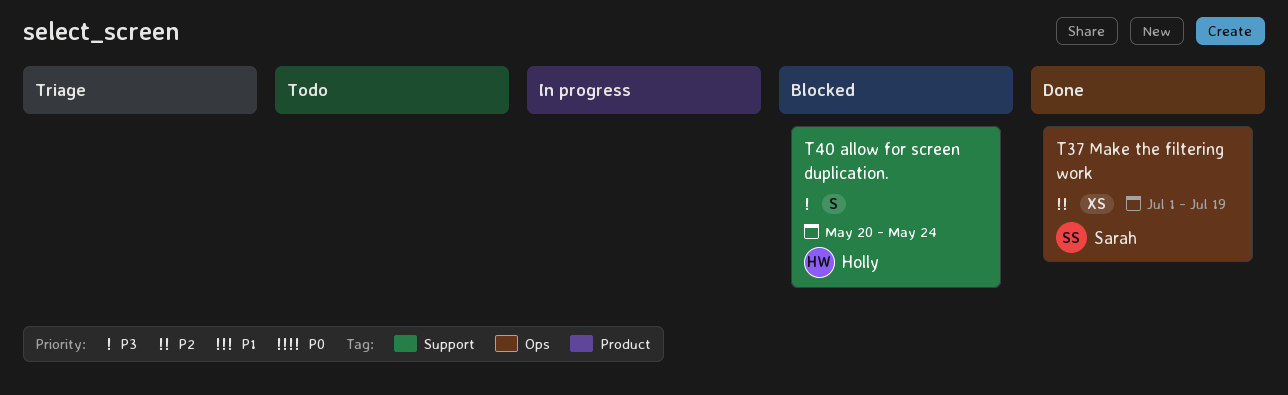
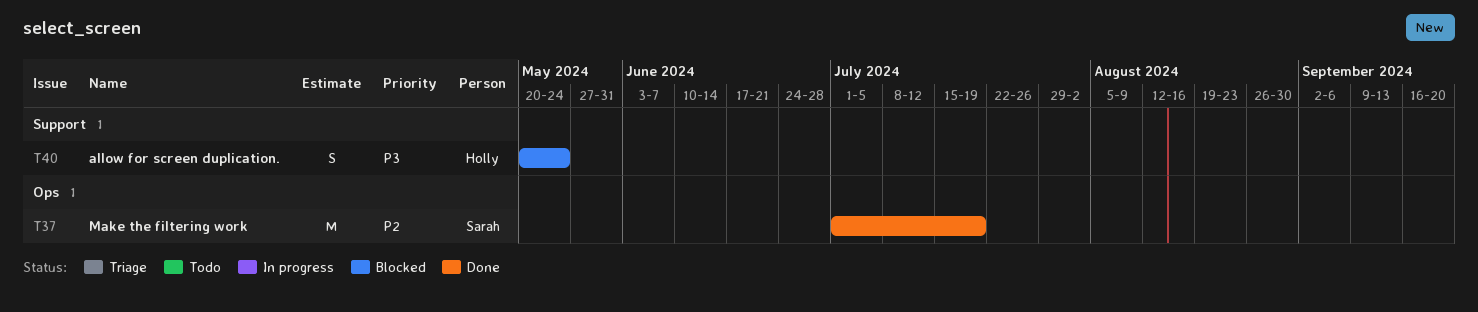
T37, estimate: XS -> M

